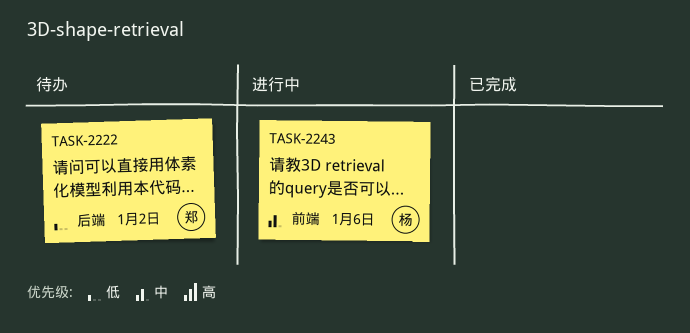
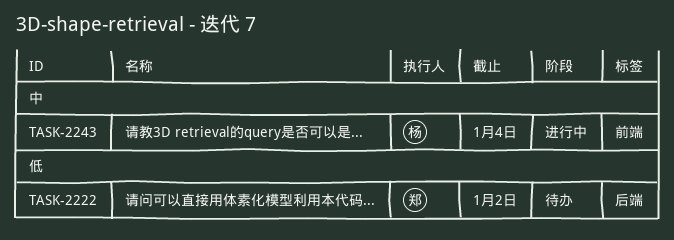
TASK-2243, due: Jan 6 -> Jan 4

